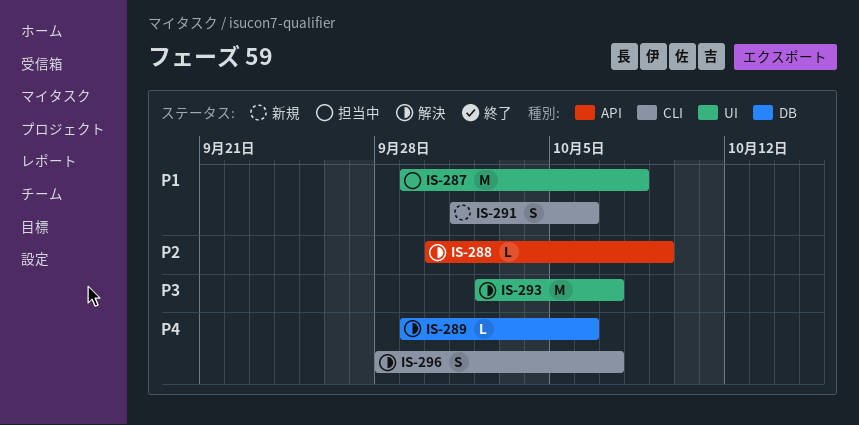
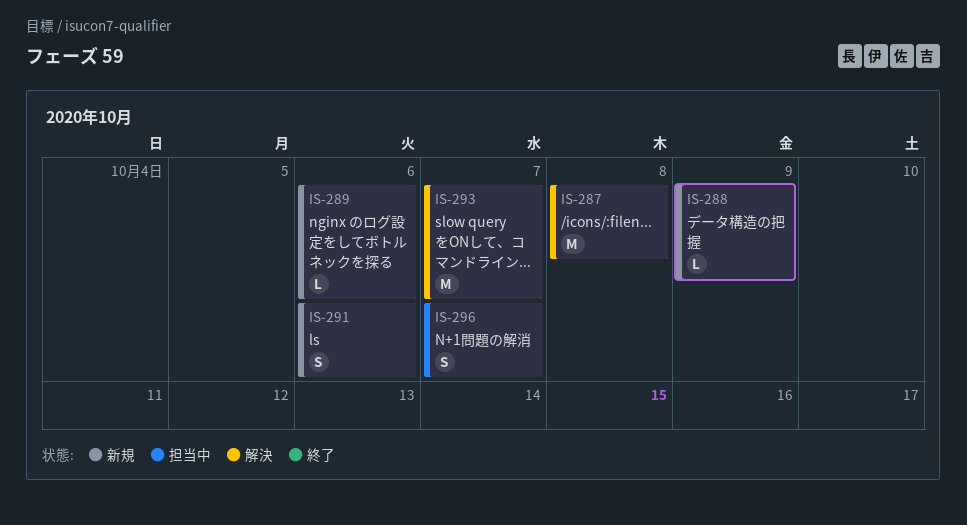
IS-287, status: 担当中 -> 解決
IS-288, status: 解決 -> 新規
IS-289, status: 解決 -> 新規
IS-296, status: 解決 -> 担当中

